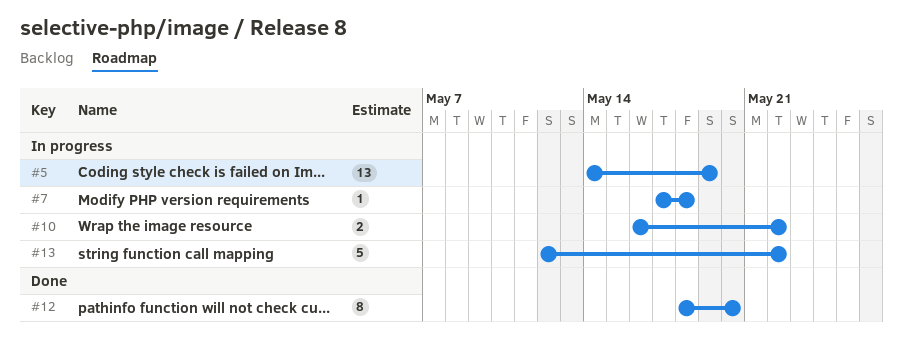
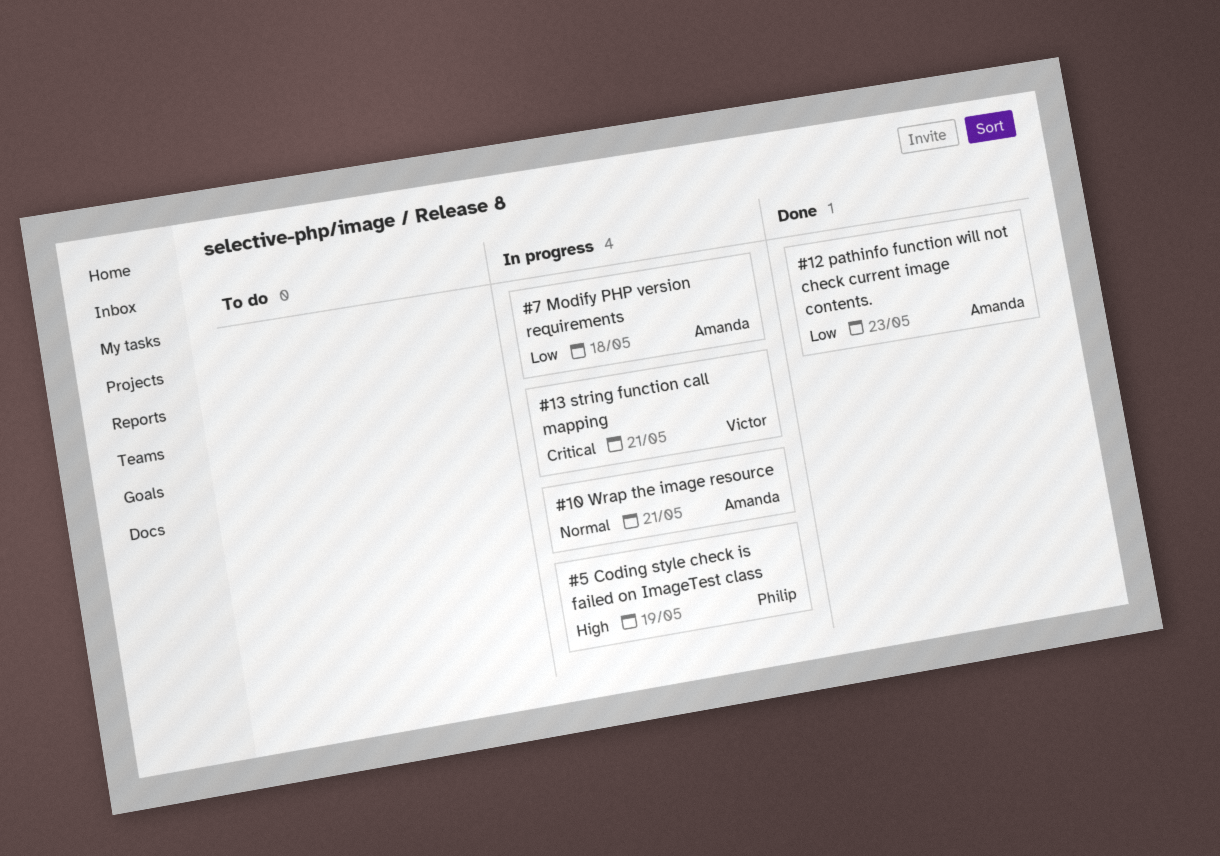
#10, due: May 22 -> May 21
#12, due: May 20 -> May 23
#13, due: May 22 -> May 21

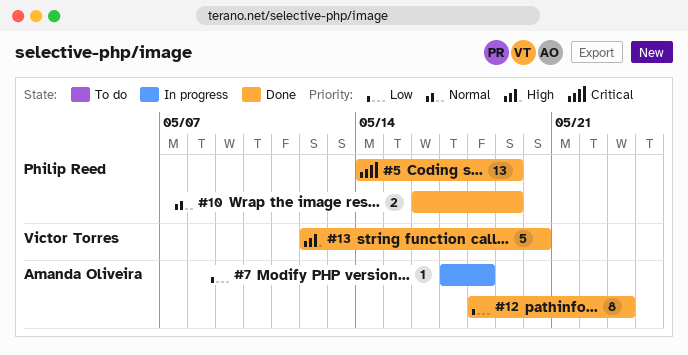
#5, status: In progress -> Done
#5, priority: High -> Critical
#10, status: In progress -> Done
#10, owner: Amanda Oliveira -> Philip Reed
#10, due: May 21 -> May 19
#13, status: In progress -> Done
#13, priority: Critical -> High
#13, due: May 21 -> May 20

